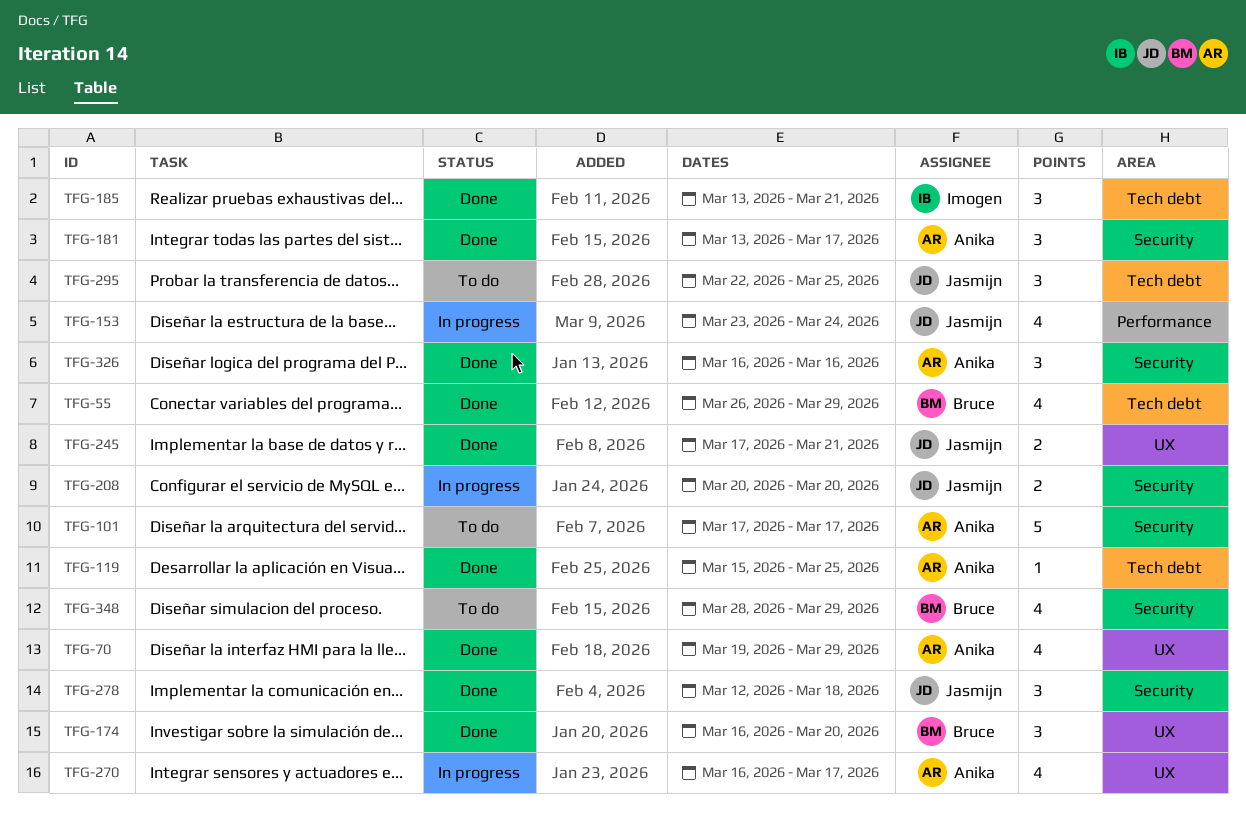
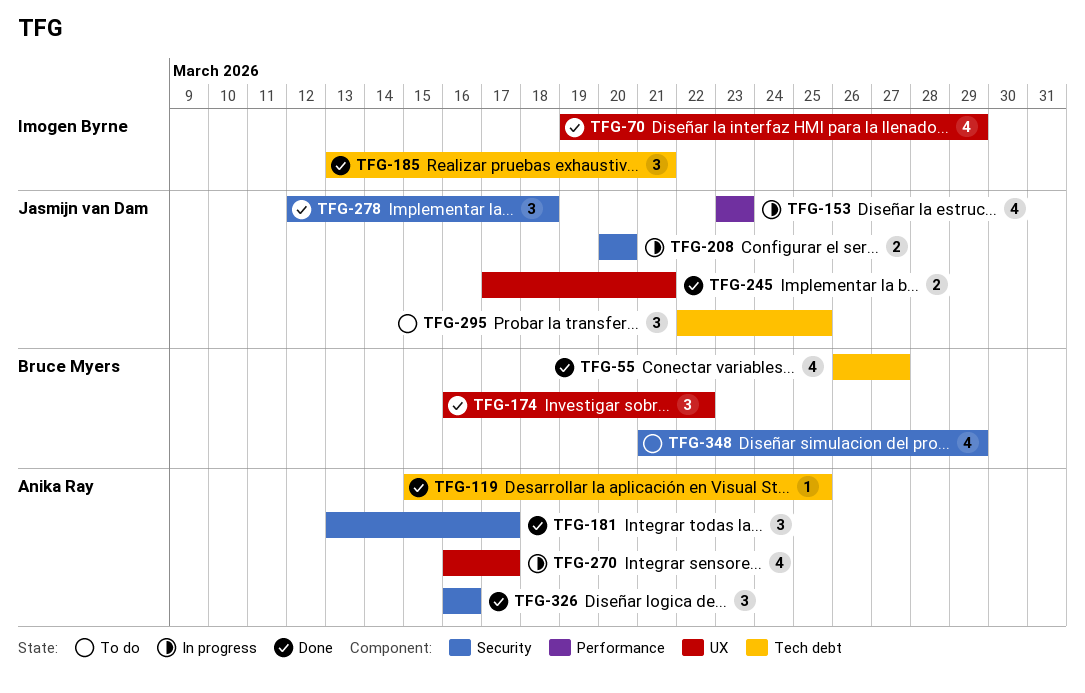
TFG-55, due: Mar 29 -> Mar 27
TFG-70, owner: Anika Ray -> Imogen Byrne
TFG-101: present -> none
TFG-153, due: Mar 24 -> Mar 23
TFG-174, due: Mar 20 -> Mar 22
TFG-348, start: Mar 28 -> Mar 21

